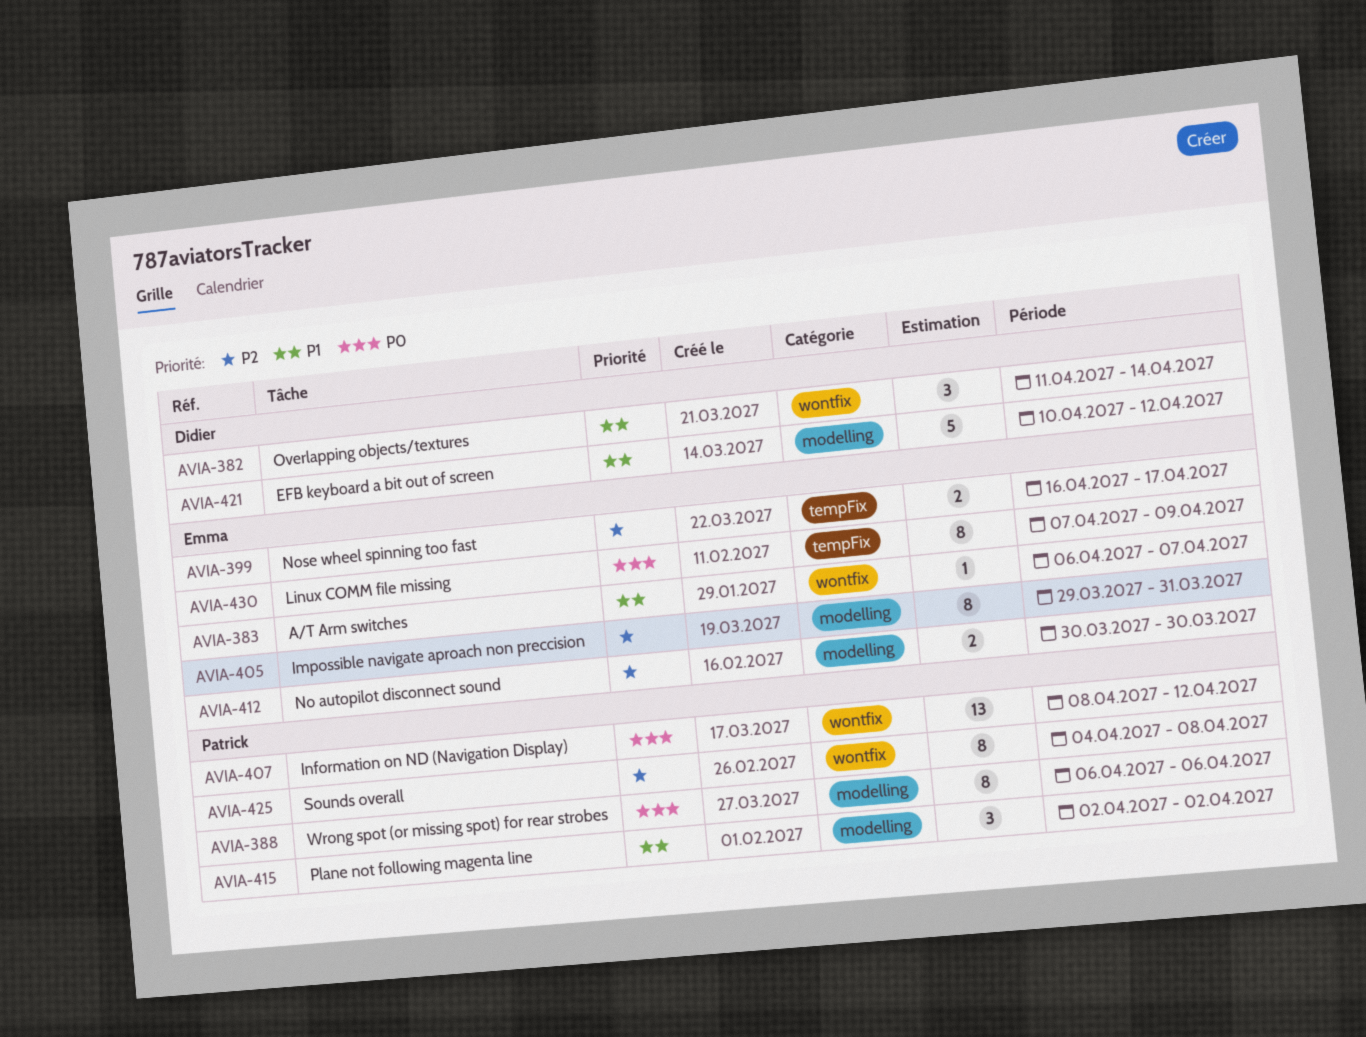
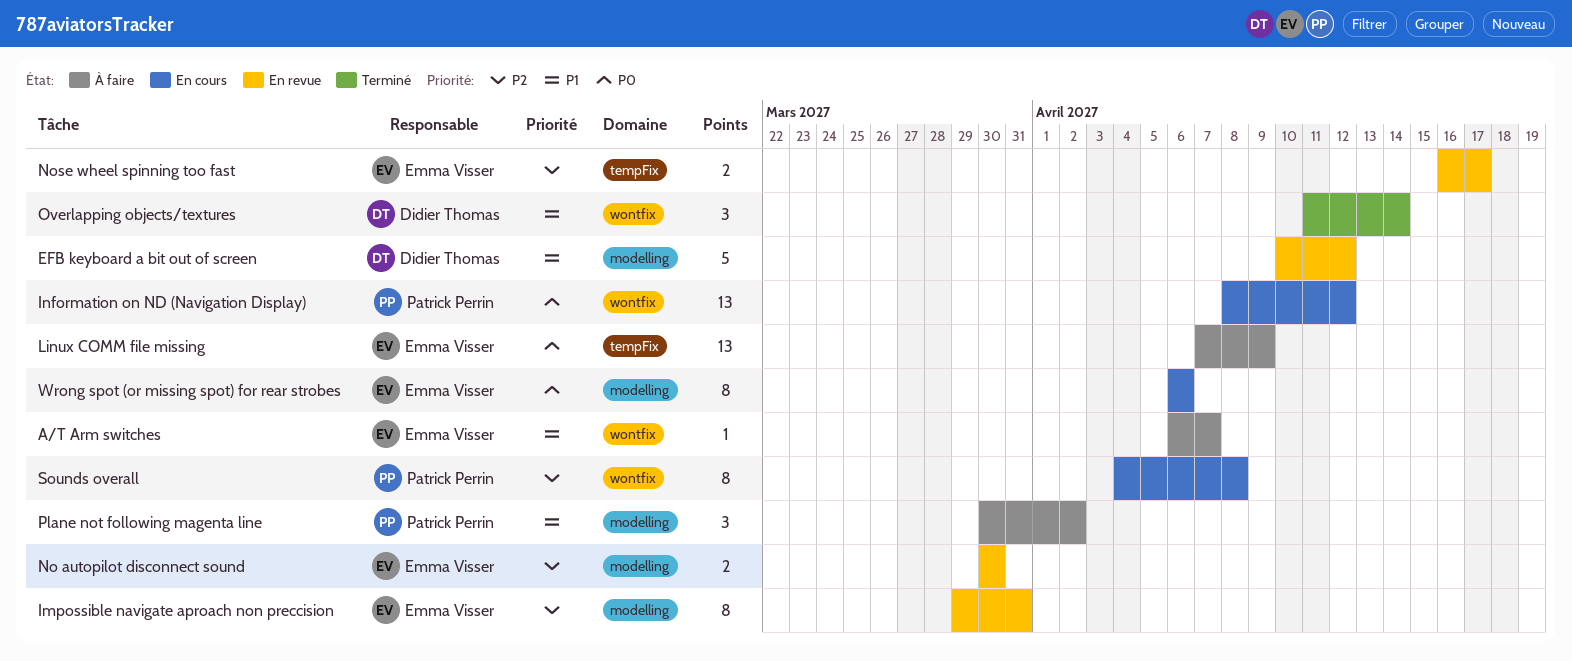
Linux COMM file missing, estimate: 8 -> 13
Plane not following magenta line, start: Apr 2 -> Mar 30
Wrong spot (or missing spot) for rear strobes, owner: Patrick Perrin -> Emma Visser

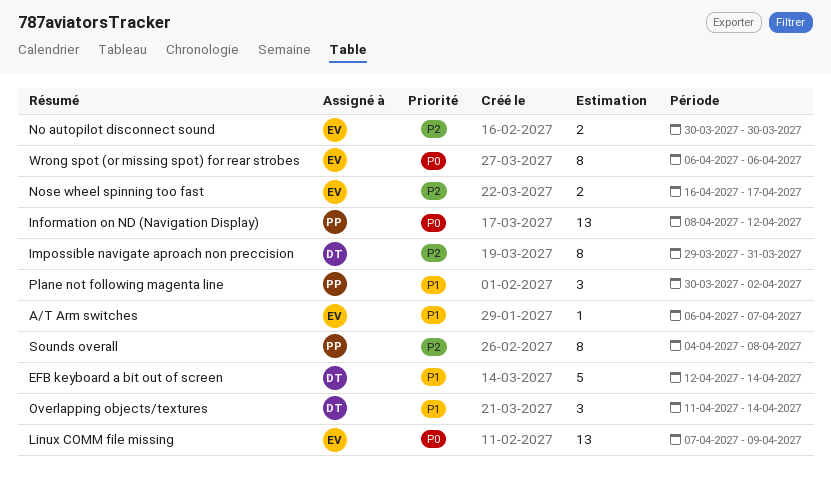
EFB keyboard a bit out of screen, start: Apr 10 -> Apr 12
EFB keyboard a bit out of screen, due: Apr 12 -> Apr 14
Impossible navigate aproach non preccision, owner: Emma Visser -> Didier Thomas

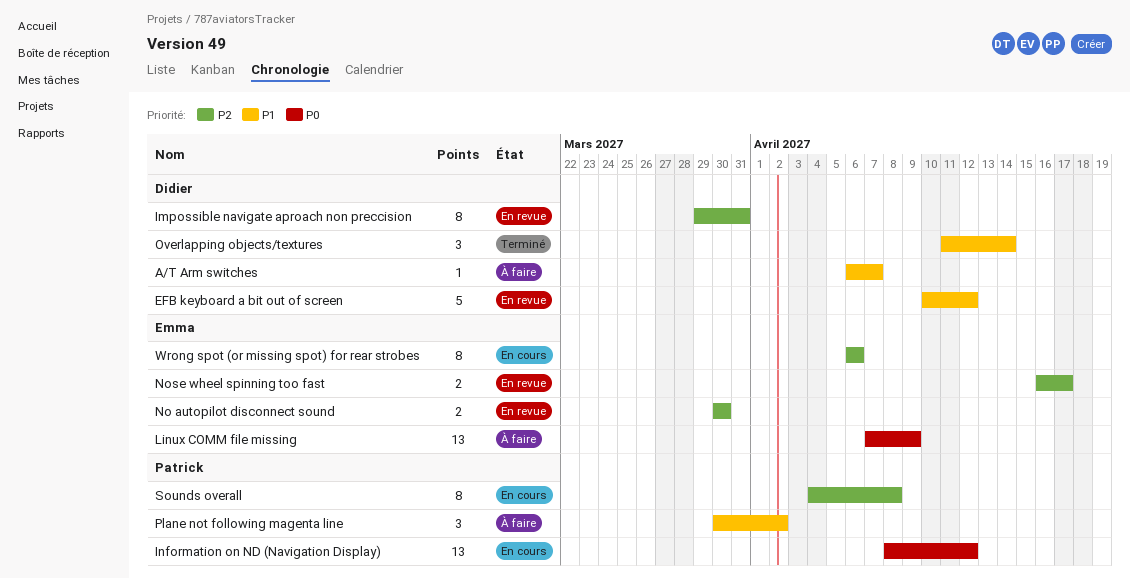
A/T Arm switches, owner: Emma -> Didier
EFB keyboard a bit out of screen, start: Apr 12 -> Apr 10
EFB keyboard a bit out of screen, due: Apr 14 -> Apr 12
Wrong spot (or missing spot) for rear strobes, priority: P0 -> P2

